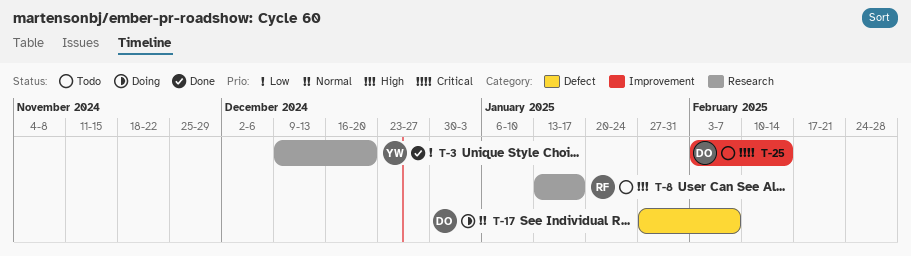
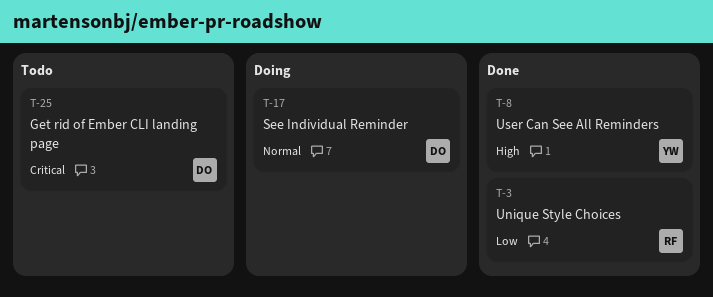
T-3, owner: YW -> RF
T-8, status: Todo -> Done
T-8, owner: RF -> YW

